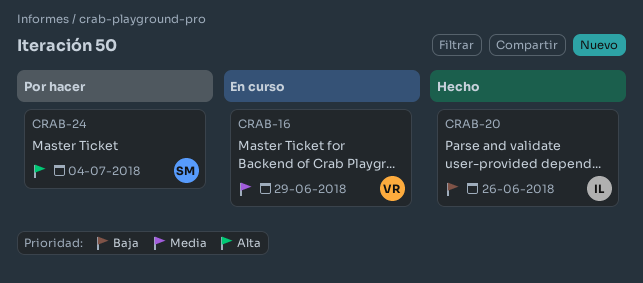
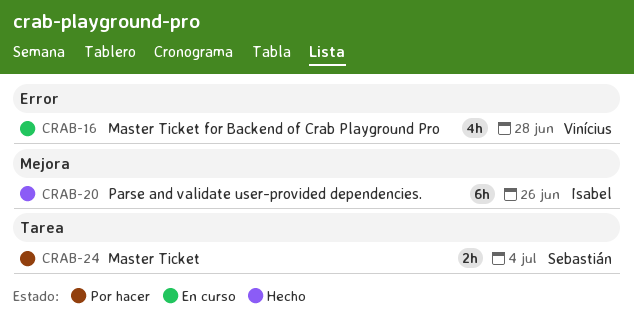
CRAB-16, due: Jun 29 -> Jun 28

